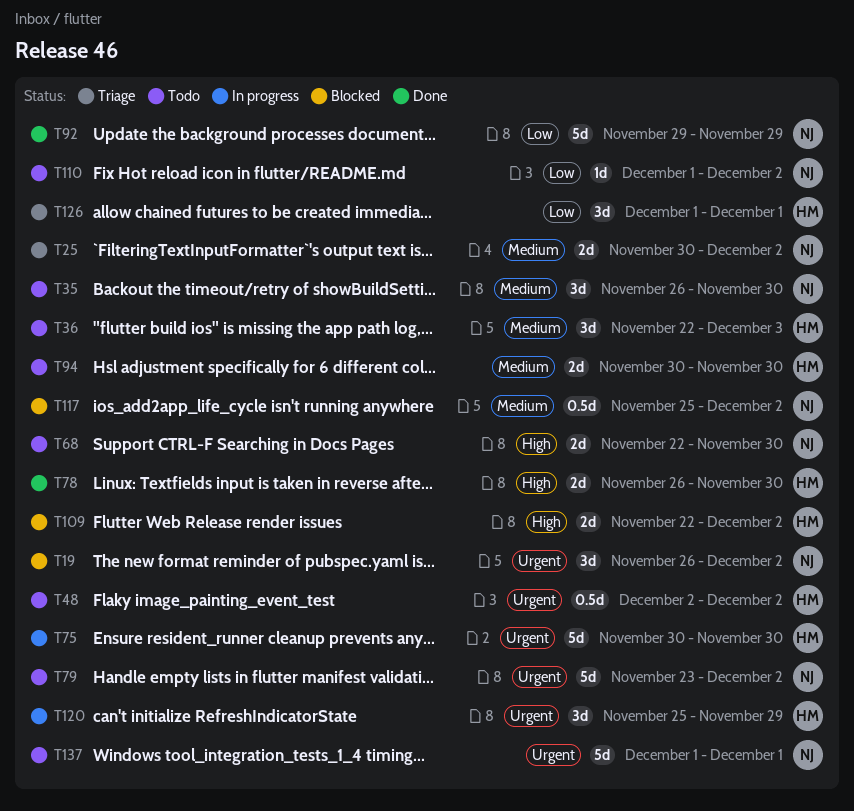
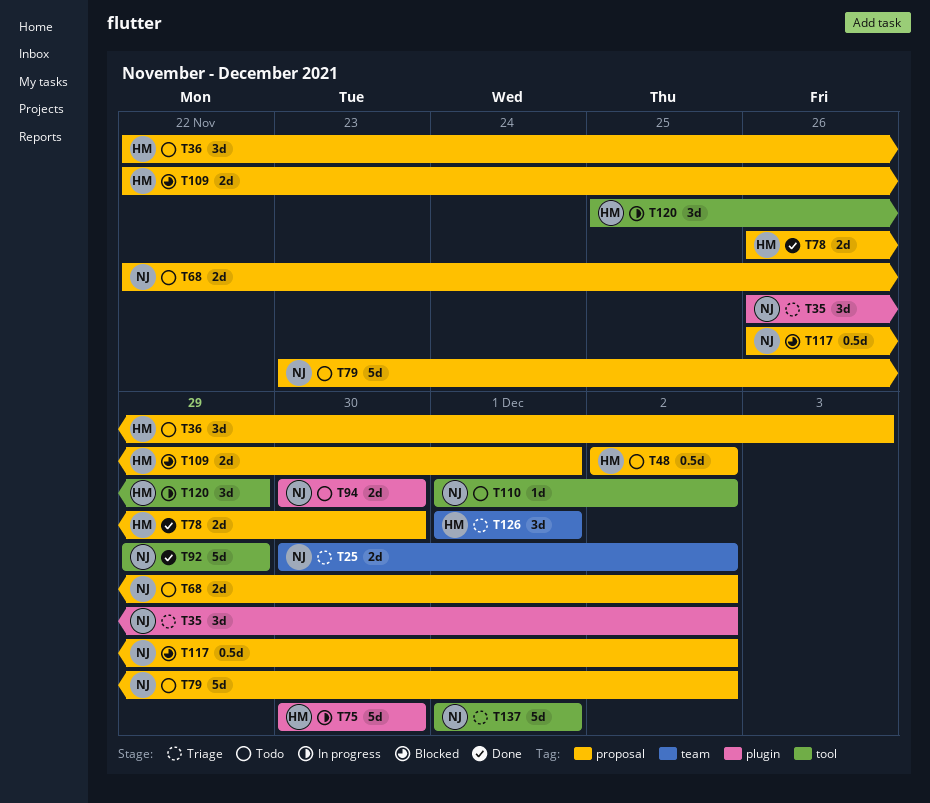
T19: present -> none
T35, status: Todo -> Triage
T35, due: Nov 30 -> Dec 2
T68, due: Nov 30 -> Dec 2
T94, owner: HM -> NJ
T109, due: Dec 2 -> Dec 1
T117, start: Nov 25 -> Nov 26
T137, status: Todo -> Triage

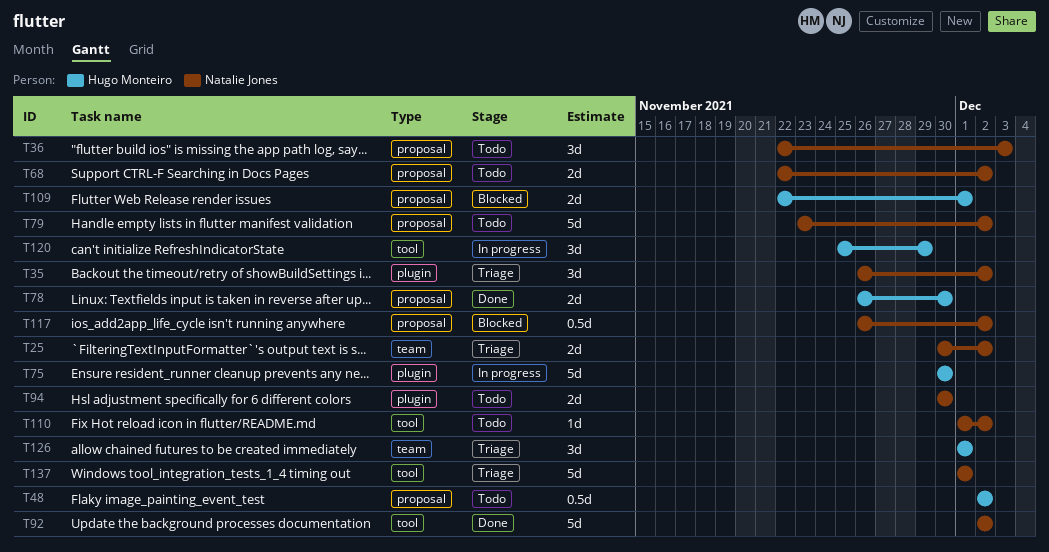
T36, owner: Hugo Monteiro -> Natalie Jones
T92, start: Nov 29 -> Dec 2
T92, due: Nov 29 -> Dec 2

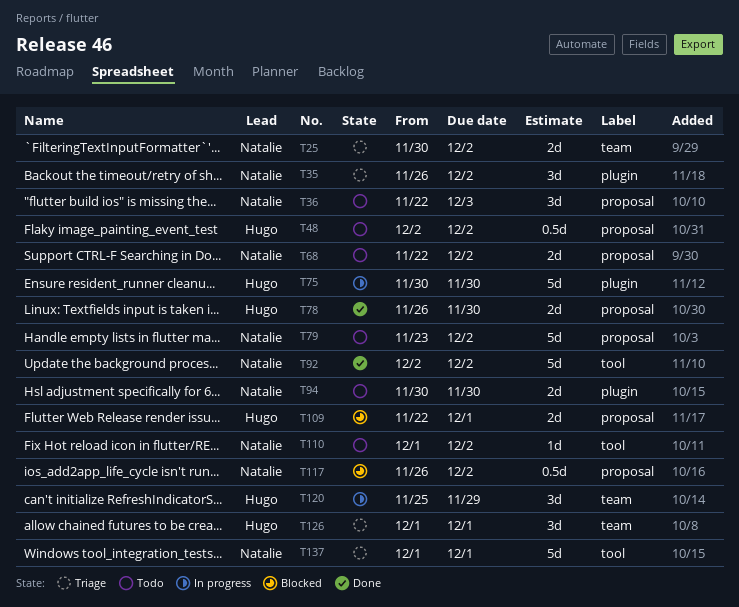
T120, label: tool -> team

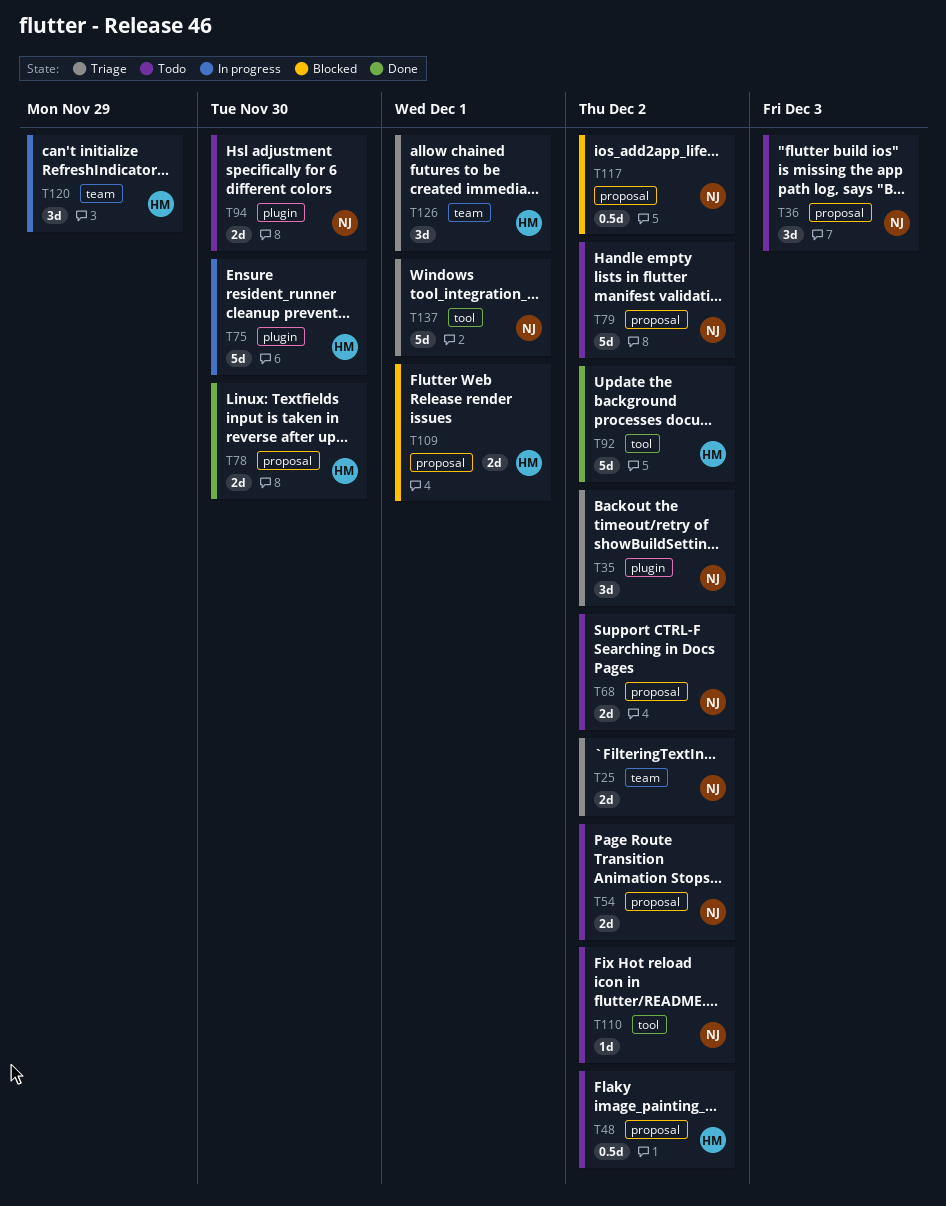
T54: none -> present
T92, owner: Natalie -> Hugo

